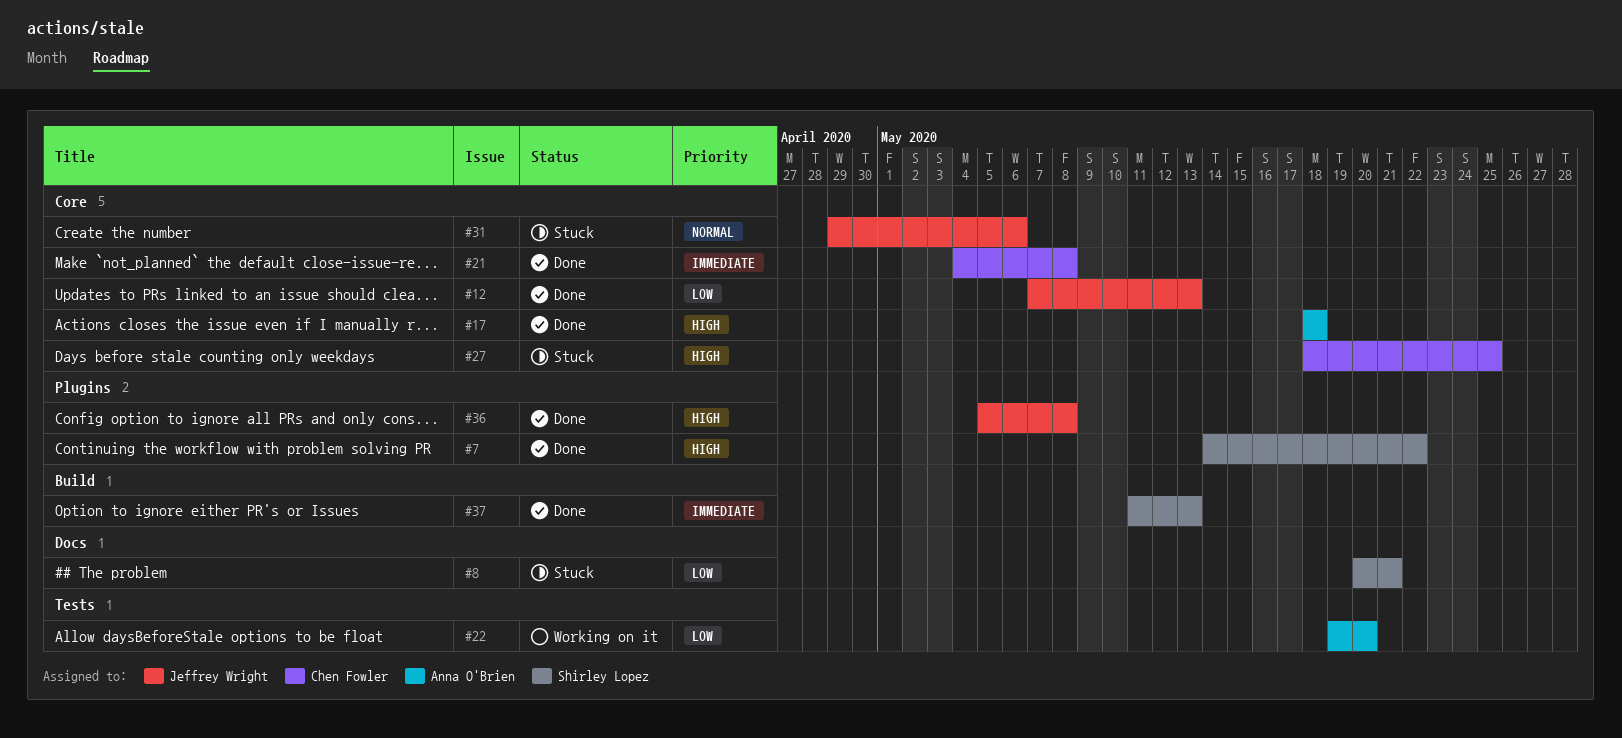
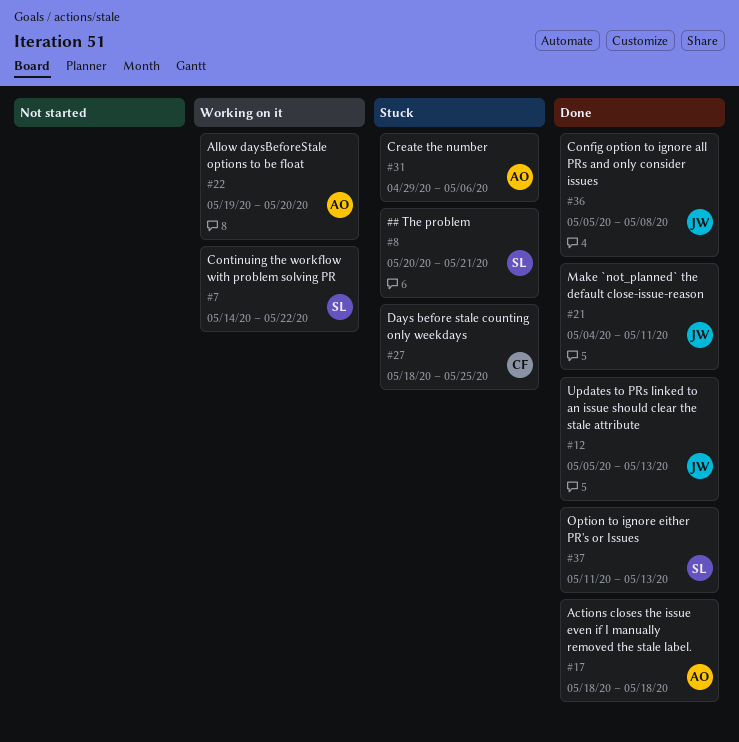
#7, status: Done -> Working on it
#12, start: May 7 -> May 5
#21, owner: Chen Fowler -> Jeffrey Wright
#21, due: May 8 -> May 11
#31, owner: Jeffrey Wright -> Anna O'Brien

